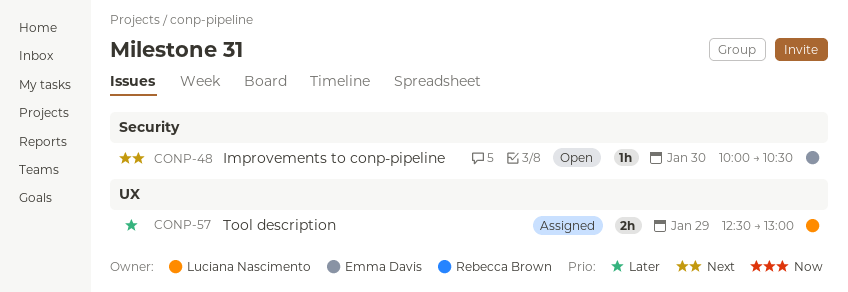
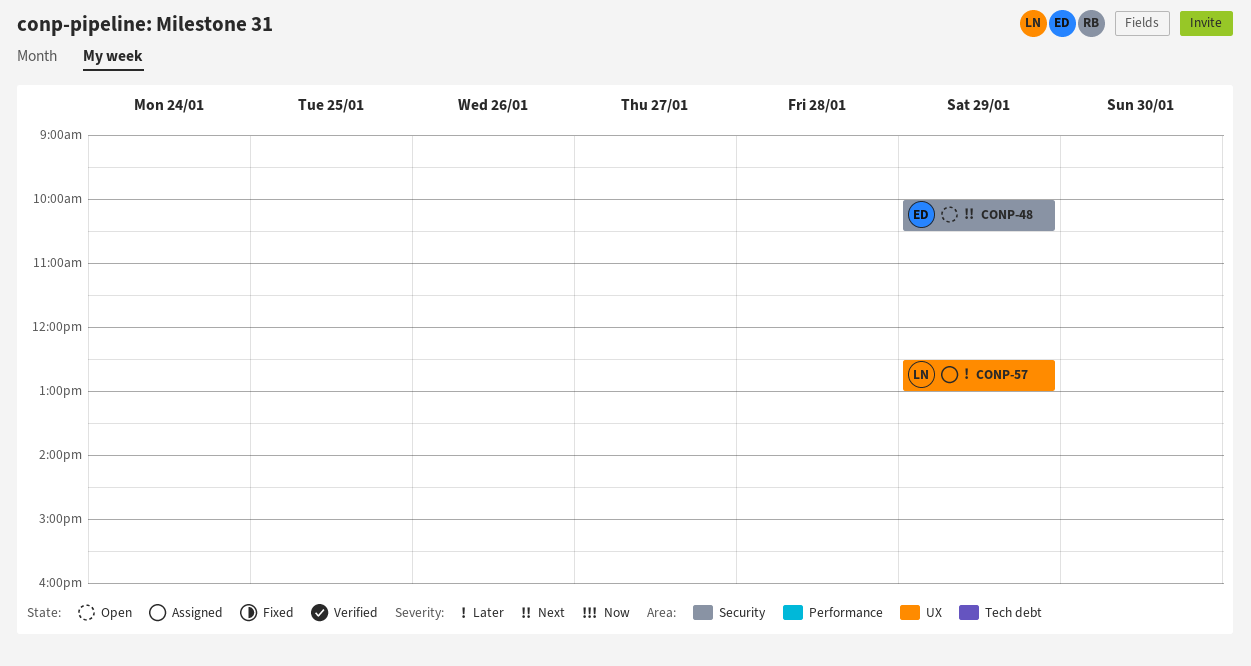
CONP-48, day: Jan 30 -> Jan 29

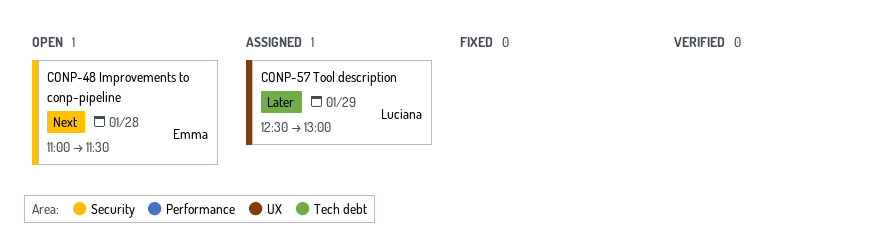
CONP-48, day: Jan 29 -> Jan 28
CONP-48, begins: 10:00 -> 11:00
CONP-48, ends: 10:30 -> 11:30

